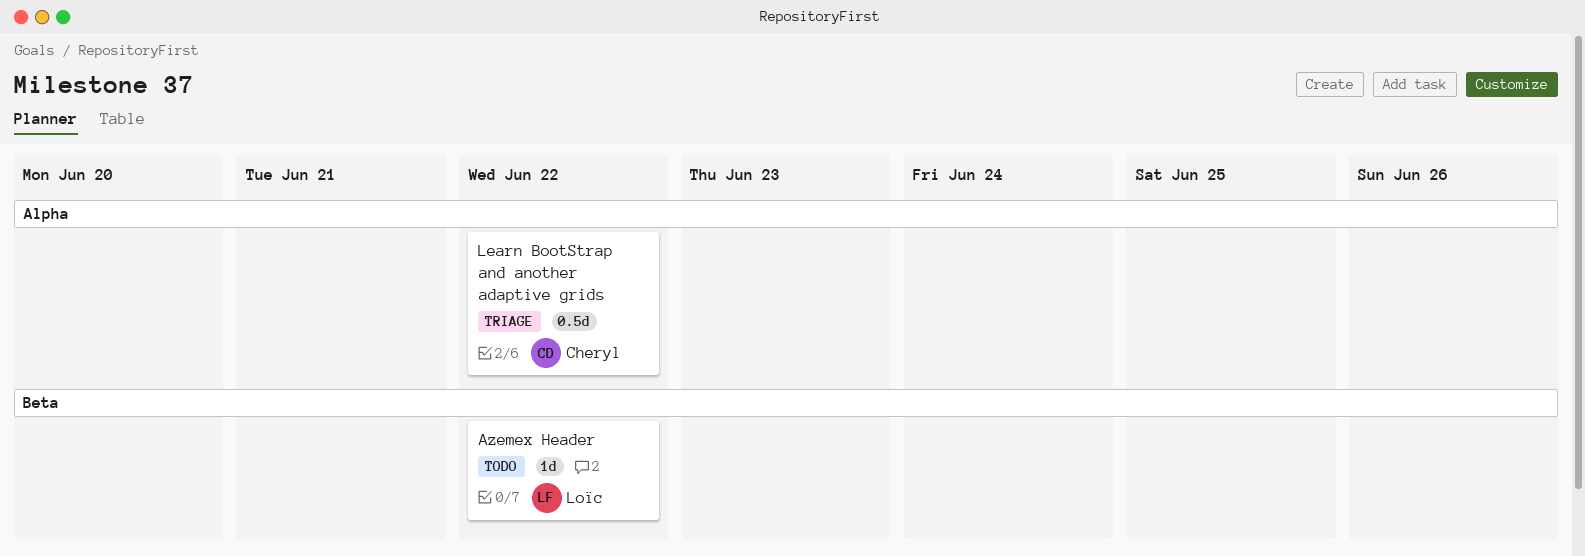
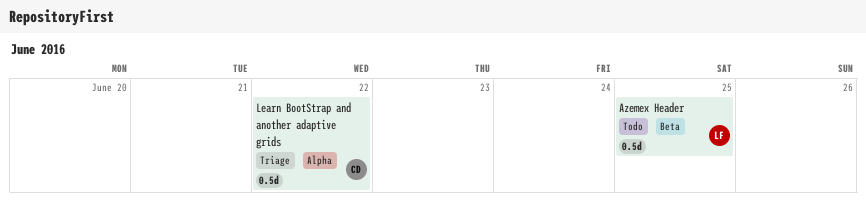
Azemex Header, estimate: 1d -> 0.5d
Azemex Header, due: Jun 22 -> Jun 25

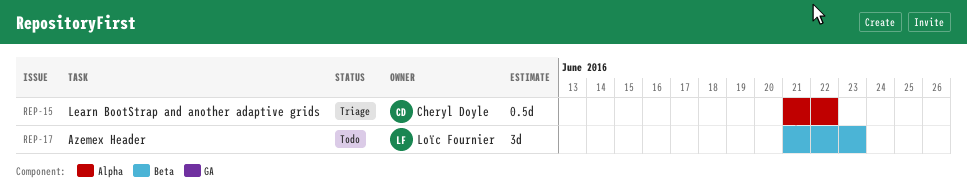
Azemex Header, estimate: 0.5d -> 3d
Azemex Header, due: Jun 25 -> Jun 23

